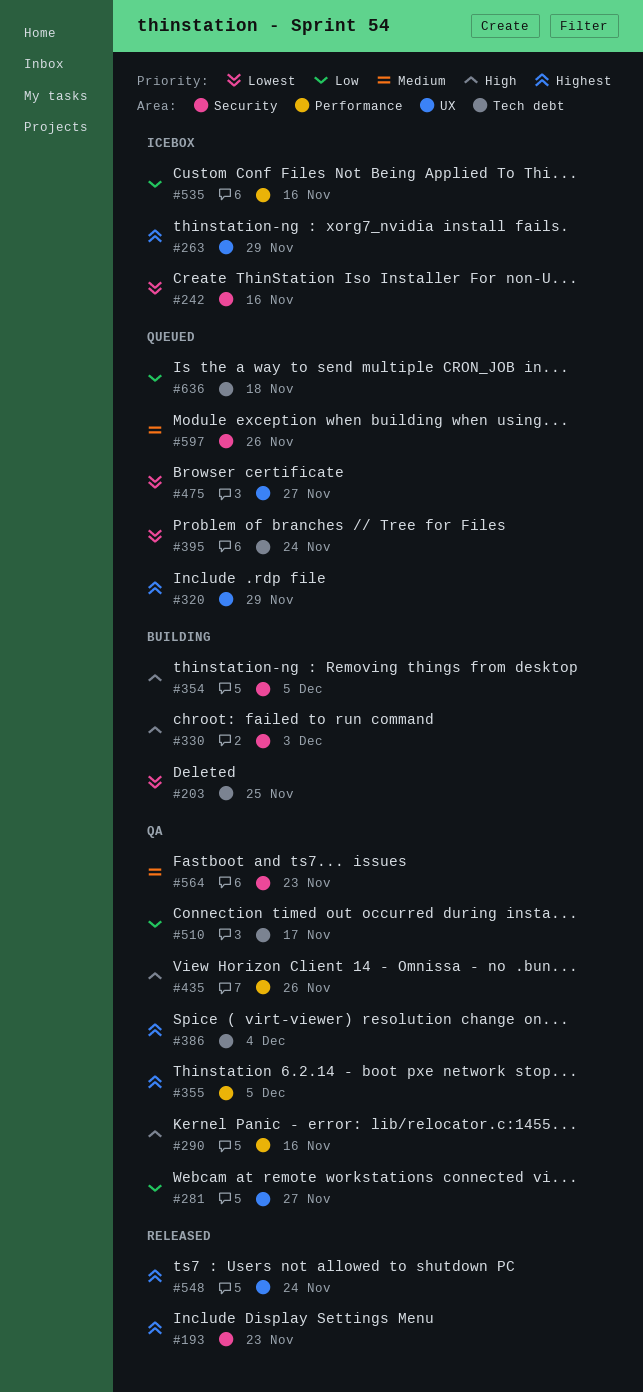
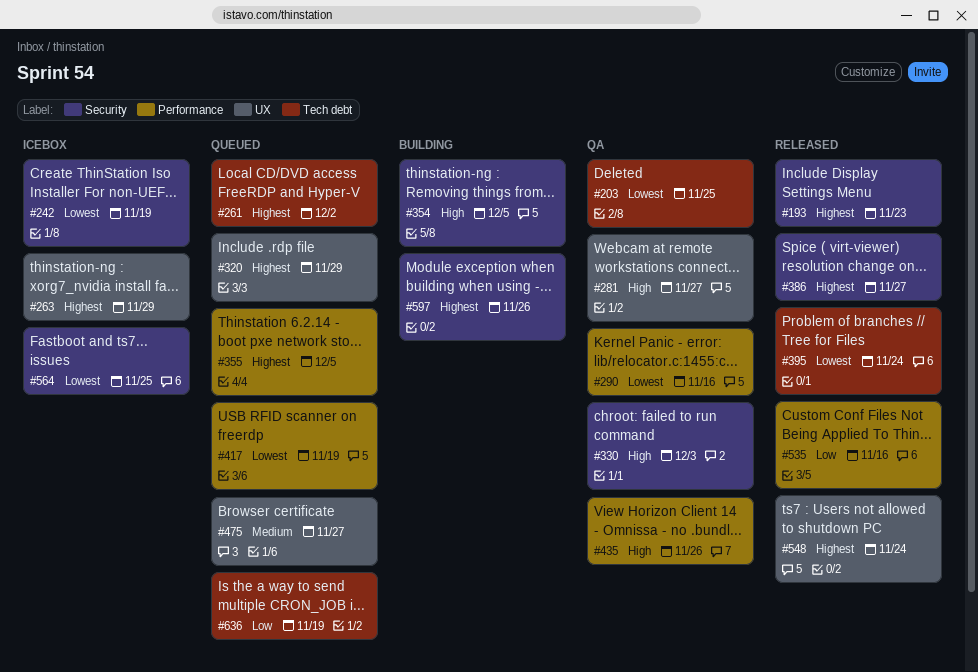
#203, status: Building -> QA
#242, due: Nov 16 -> Nov 19
#261: none -> present
#281, priority: Low -> High
#290, priority: High -> Lowest
#330, status: Building -> QA
#355, status: QA -> Queued
#386, status: QA -> Released
#386, label: Tech debt -> Security
#386, due: Dec 4 -> Nov 27
#395, status: Queued -> Released
#417: none -> present
#475, priority: Lowest -> Medium
#510: present -> none
#535, status: Icebox -> Released
#564, status: QA -> Icebox
#564, priority: Medium -> Lowest
#564, due: Nov 23 -> Nov 25
#597, status: Queued -> Building
#597, priority: Medium -> Highest
#636, due: Nov 18 -> Nov 19

